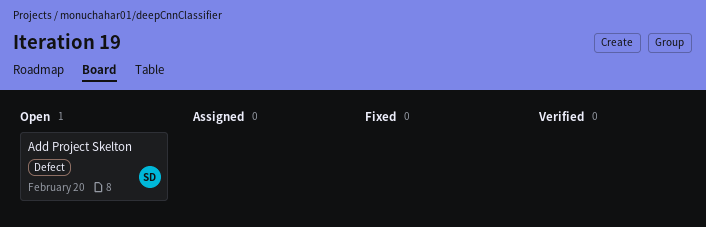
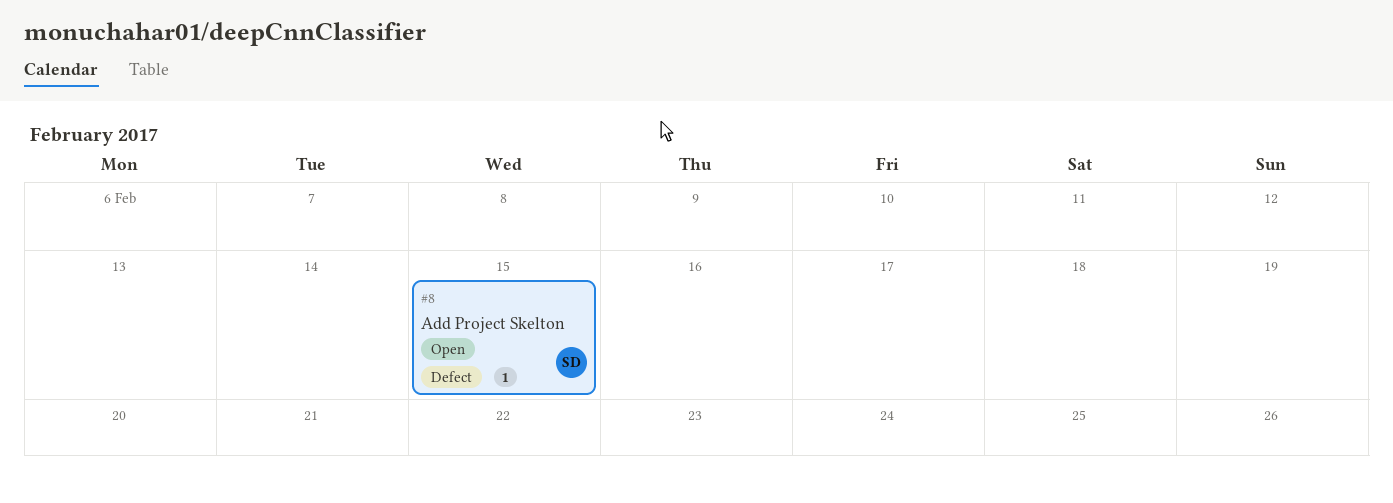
Add Project Skelton, due: Feb 20 -> Feb 15

